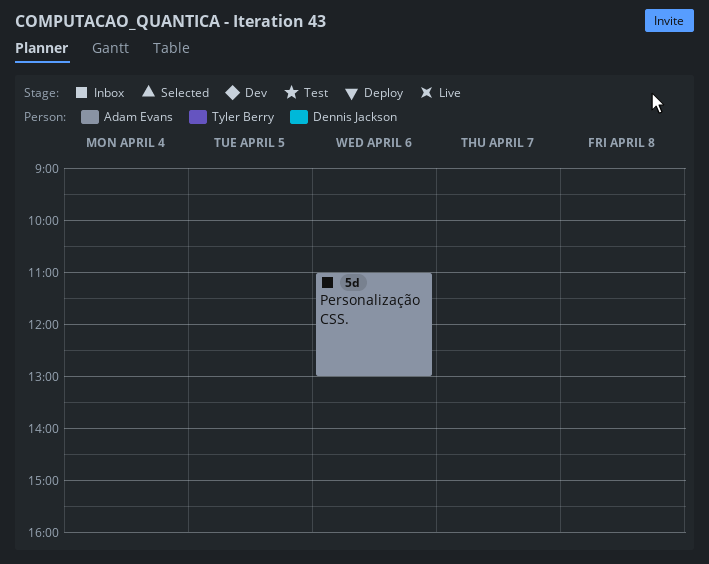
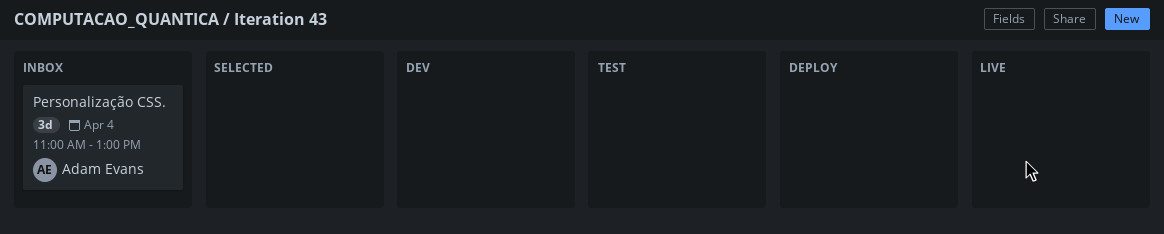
Personalização CSS., estimate: 5d -> 3d
Personalização CSS., day: Apr 6 -> Apr 4

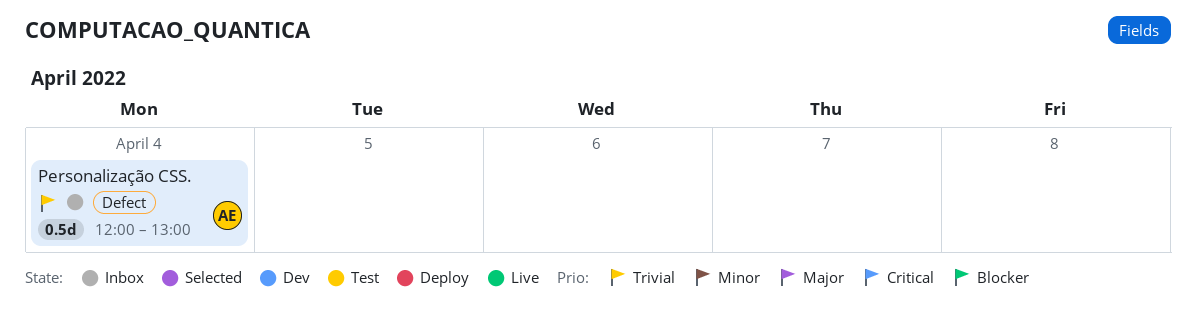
Personalização CSS., estimate: 3d -> 0.5d
Personalização CSS., begins: 11:00 -> 12:00

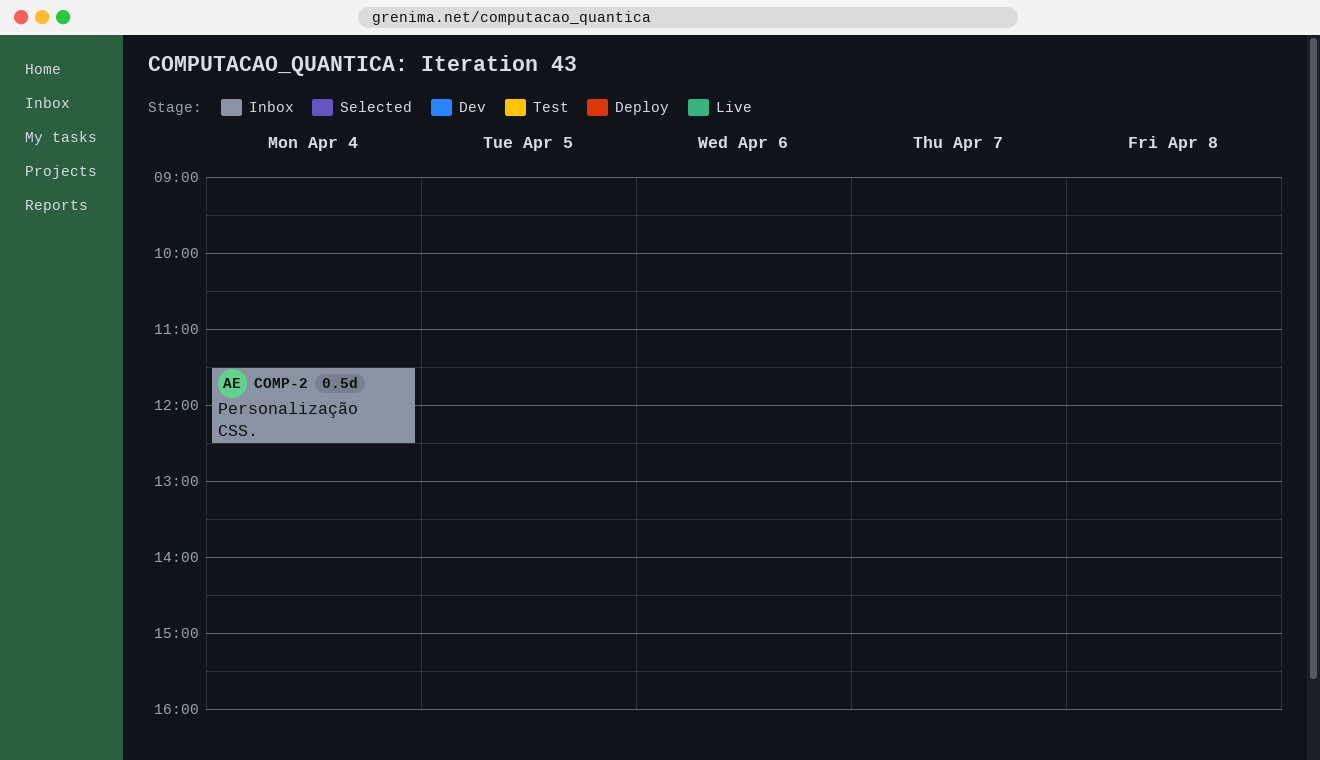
Personalização CSS., begins: 12:00 -> 11:30
Personalização CSS., ends: 13:00 -> 12:30

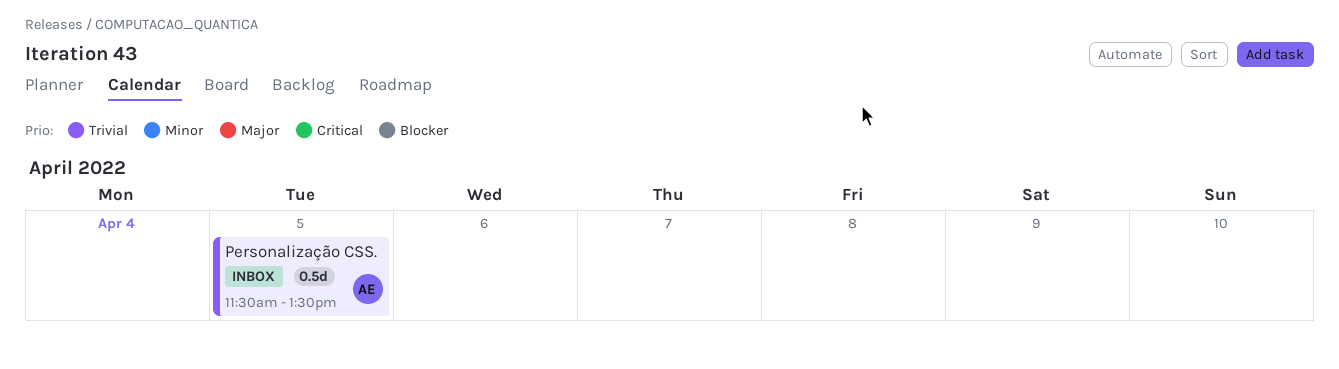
Personalização CSS., day: Apr 4 -> Apr 5
Personalização CSS., ends: 12:30 -> 13:30

